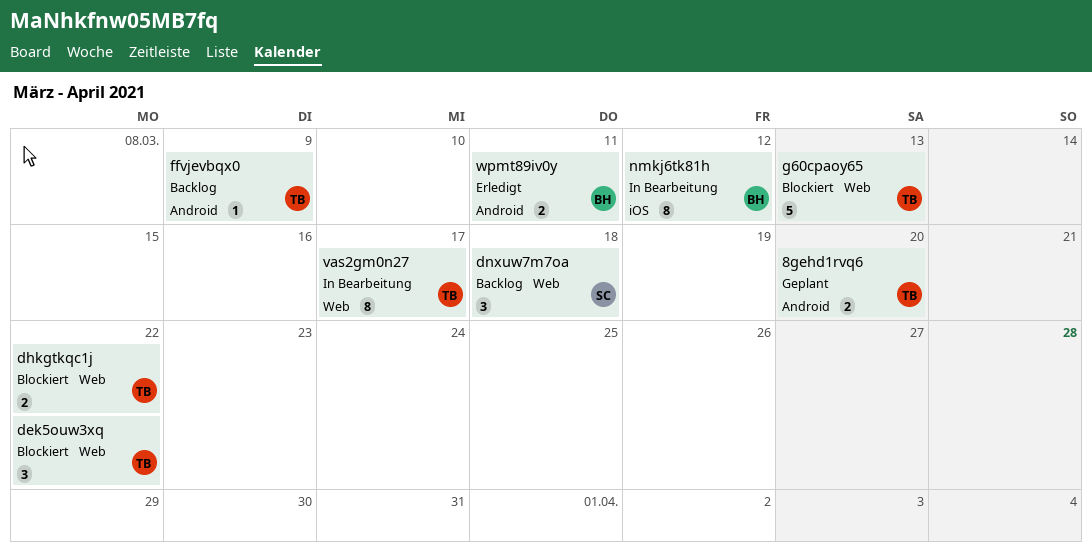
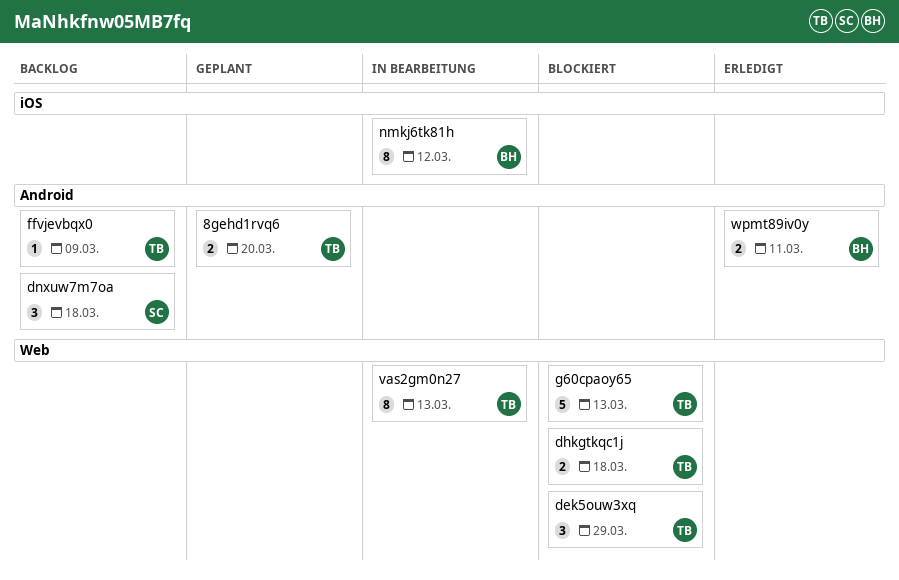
dek5ouw3xq, due: Mar 22 -> Mar 29
dhkgtkqc1j, due: Mar 22 -> Mar 18
dnxuw7m7oa, label: Web -> Android
vas2gm0n27, due: Mar 17 -> Mar 13

